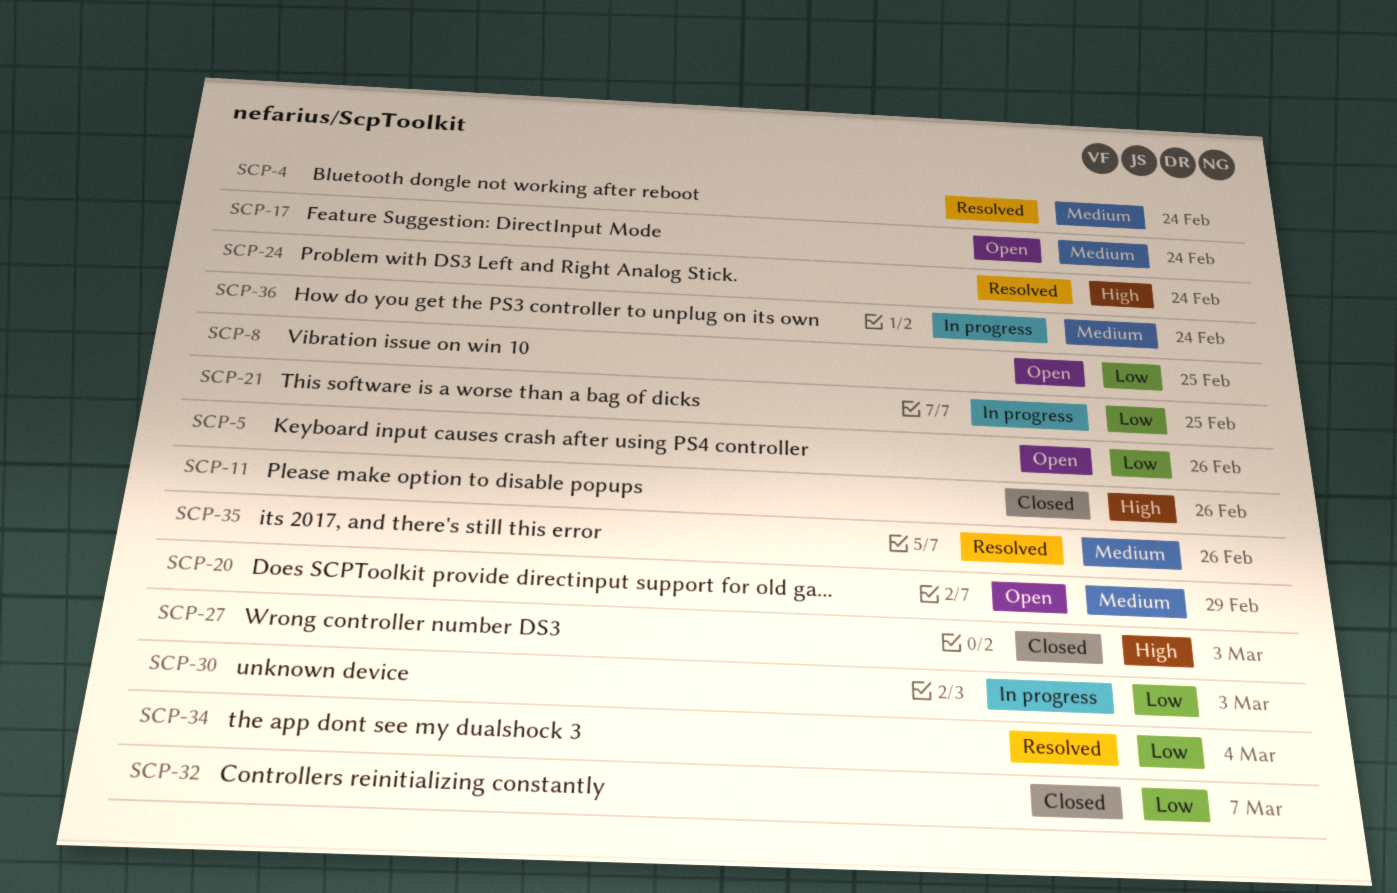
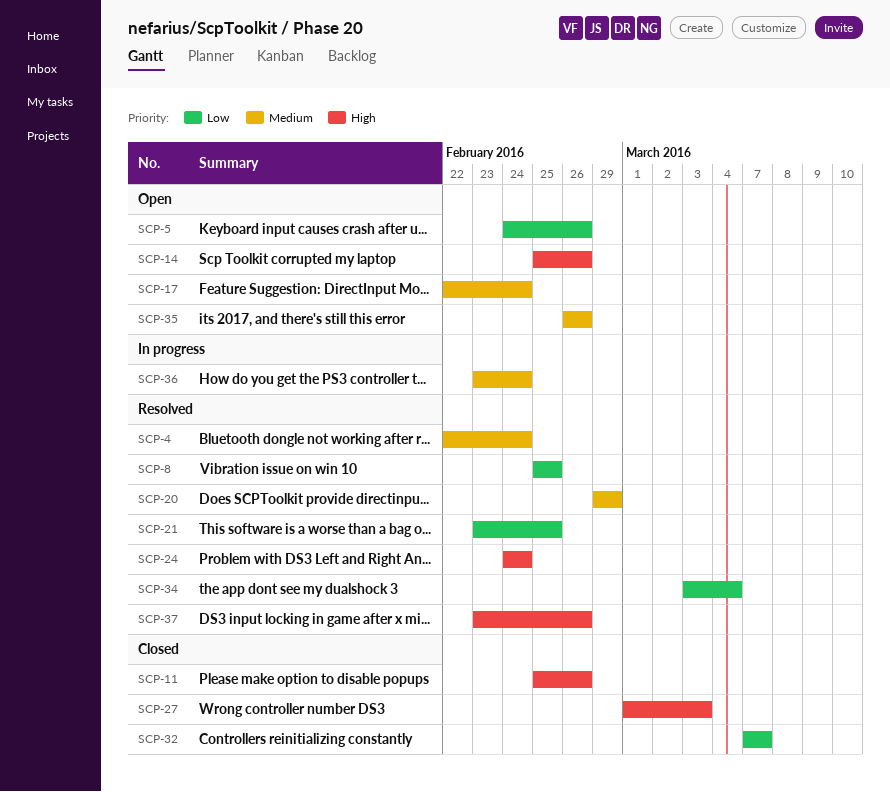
SCP-8, status: Open -> Resolved
SCP-14: none -> present
SCP-20, status: Open -> Resolved
SCP-21, status: In progress -> Resolved
SCP-30: present -> none
SCP-35, status: Resolved -> Open
SCP-37: none -> present

